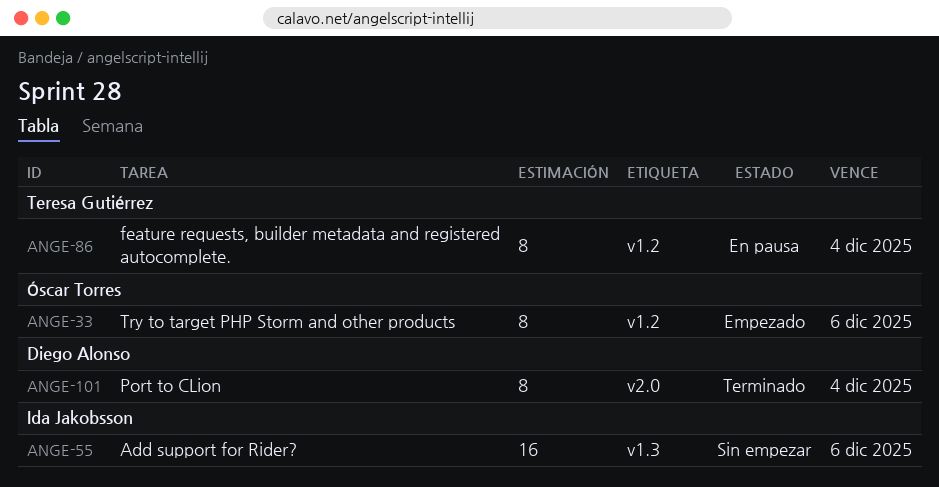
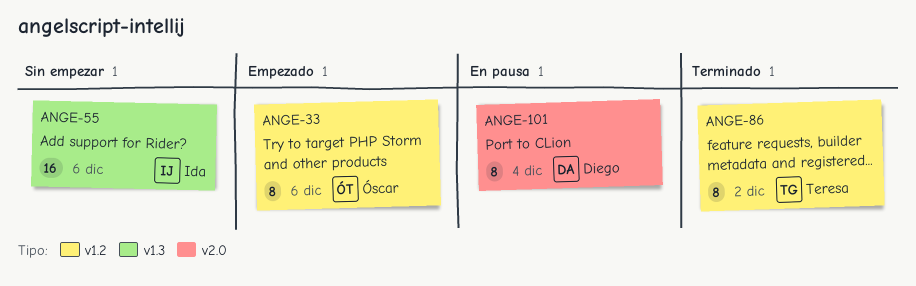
ANGE-86, status: En pausa -> Terminado
ANGE-86, due: Dec 4 -> Dec 2
ANGE-101, status: Terminado -> En pausa

